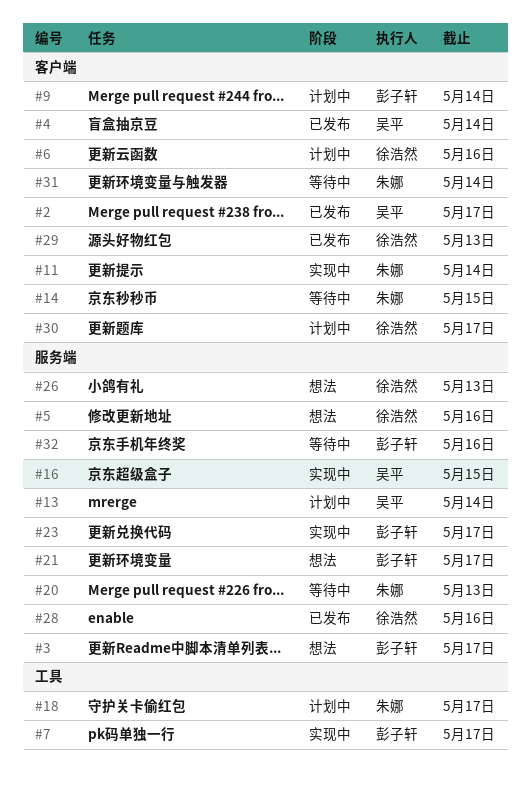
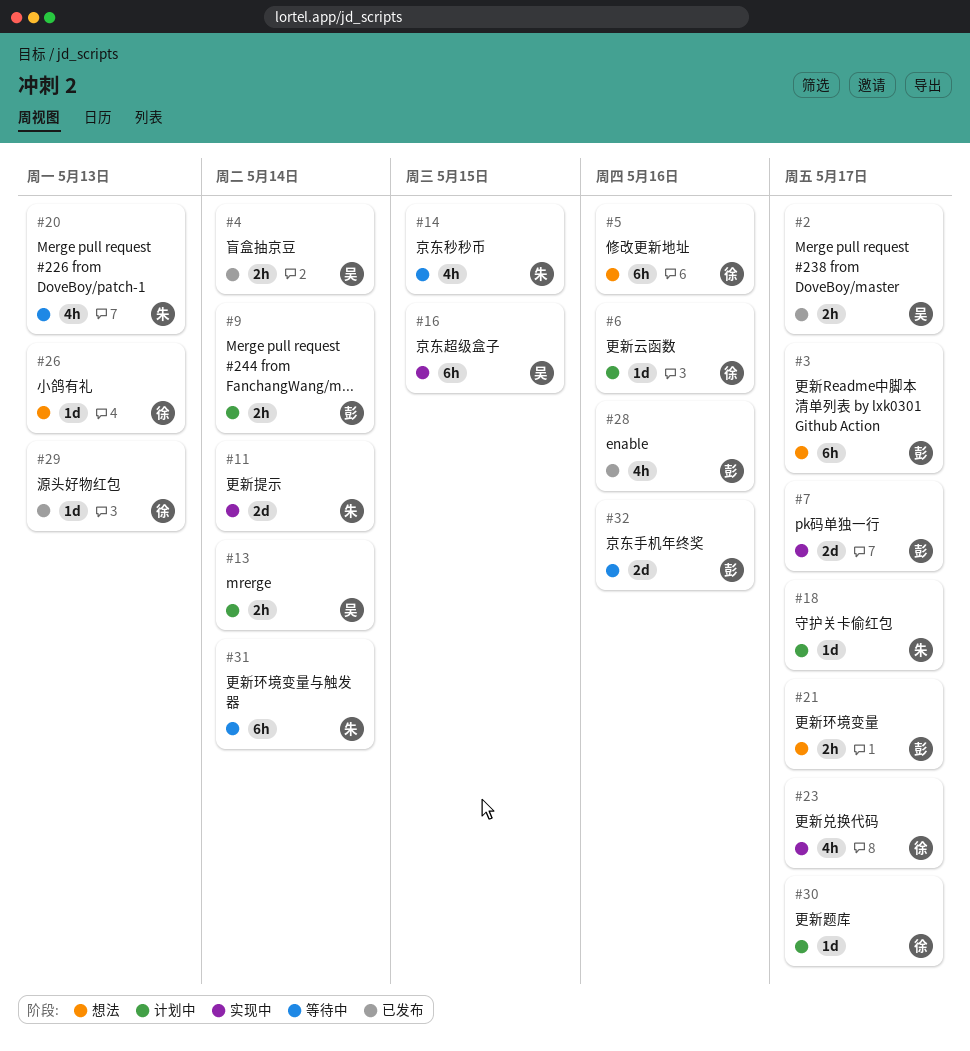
#23, owner: 彭子轩 -> 徐浩然
#28, owner: 徐浩然 -> 彭子轩

